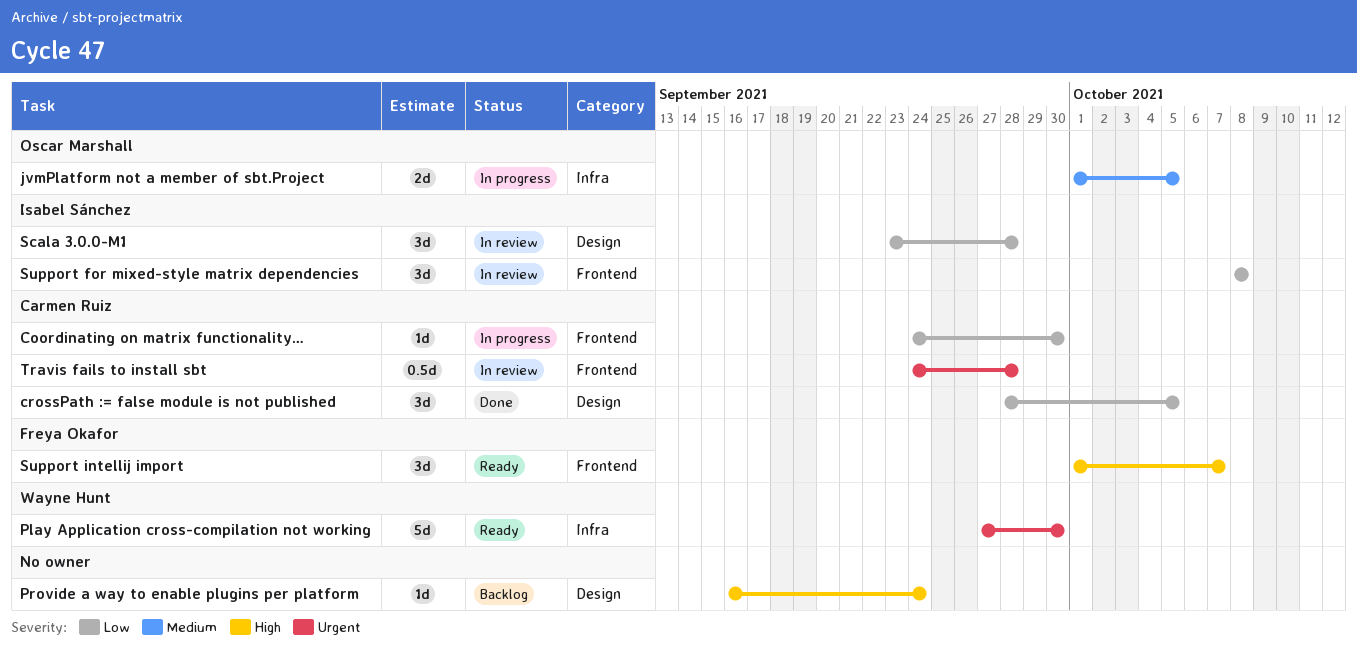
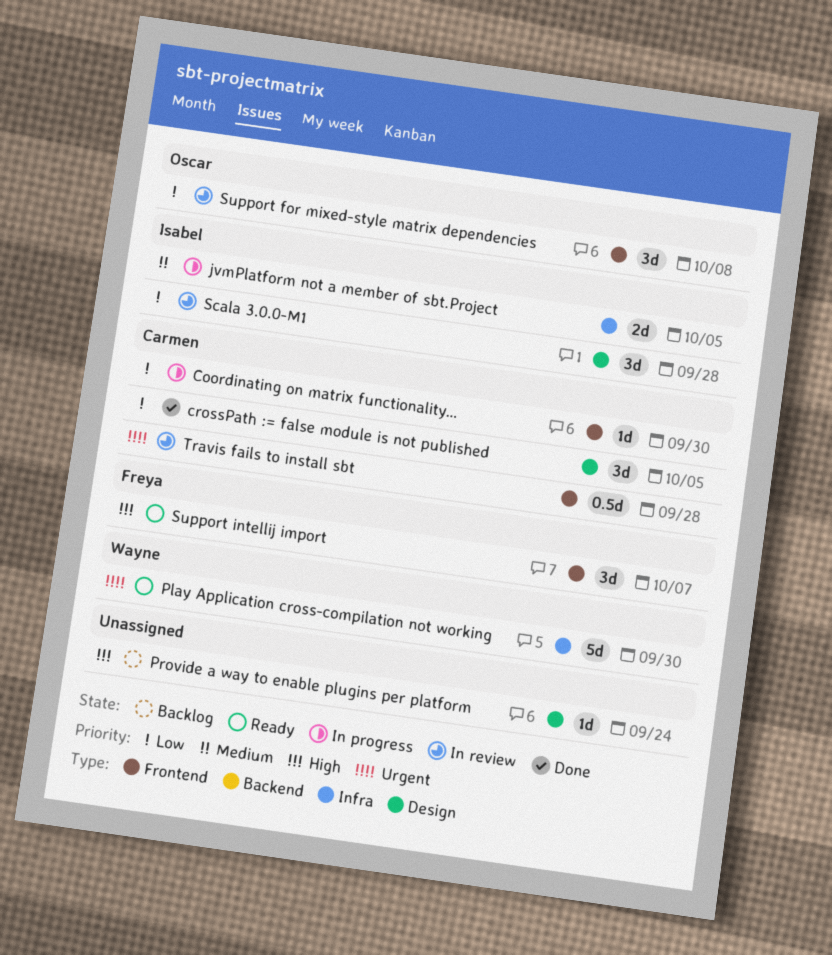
jvmPlatform not a member of sbt.Project, owner: Oscar Marshall -> Isabel Sánchez
Support for mixed-style matrix dependencies, owner: Isabel Sánchez -> Oscar Marshall

